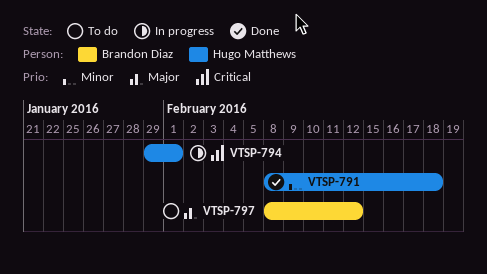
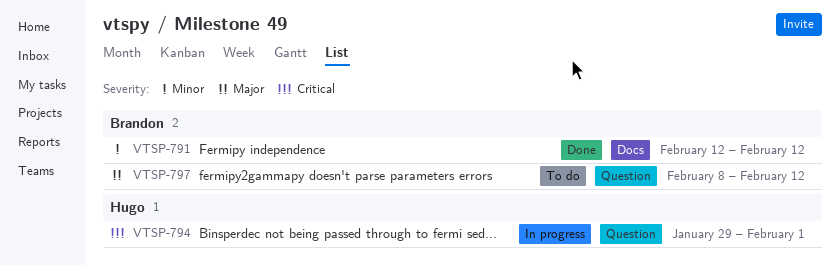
VTSP-791, owner: Hugo Matthews -> Brandon Diaz
VTSP-791, start: Feb 8 -> Feb 12
VTSP-791, due: Feb 18 -> Feb 12

